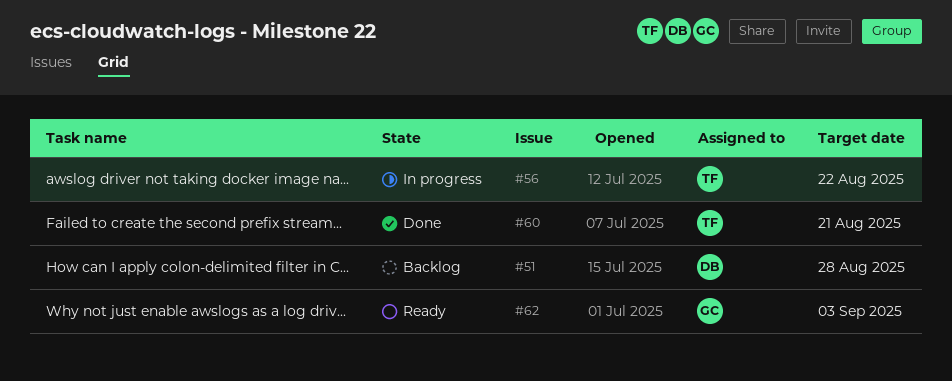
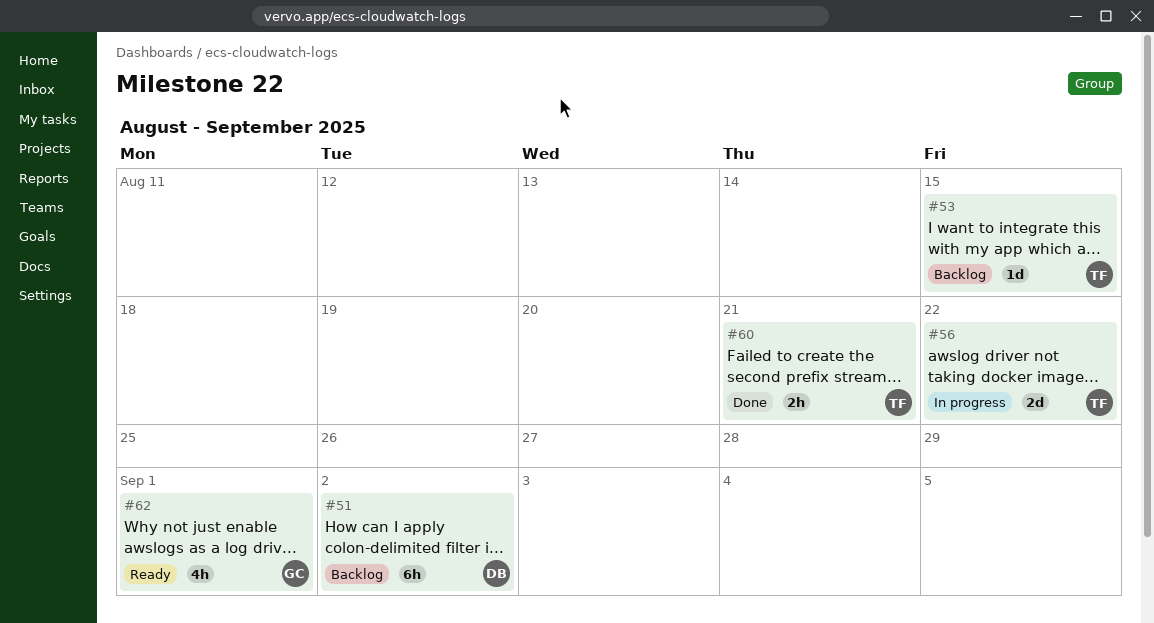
#51, due: Aug 28 -> Sep 2
#53: none -> present
#62, due: Sep 3 -> Sep 1

